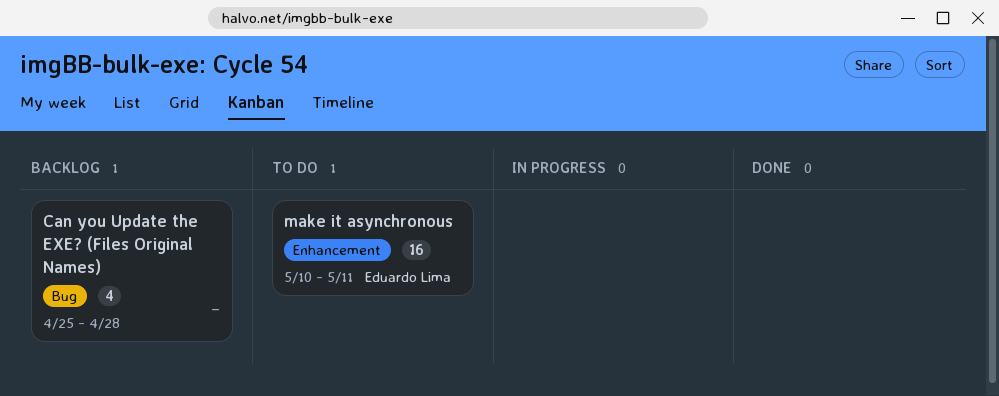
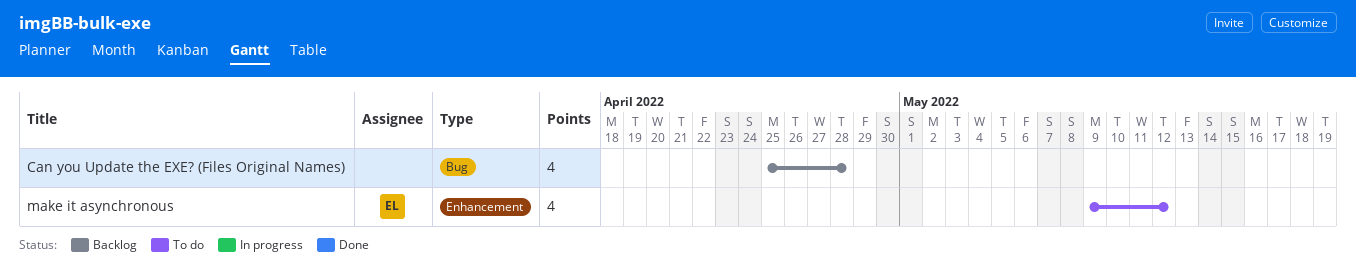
make it asynchronous, estimate: 16 -> 4
make it asynchronous, start: May 10 -> May 9
make it asynchronous, due: May 11 -> May 12

